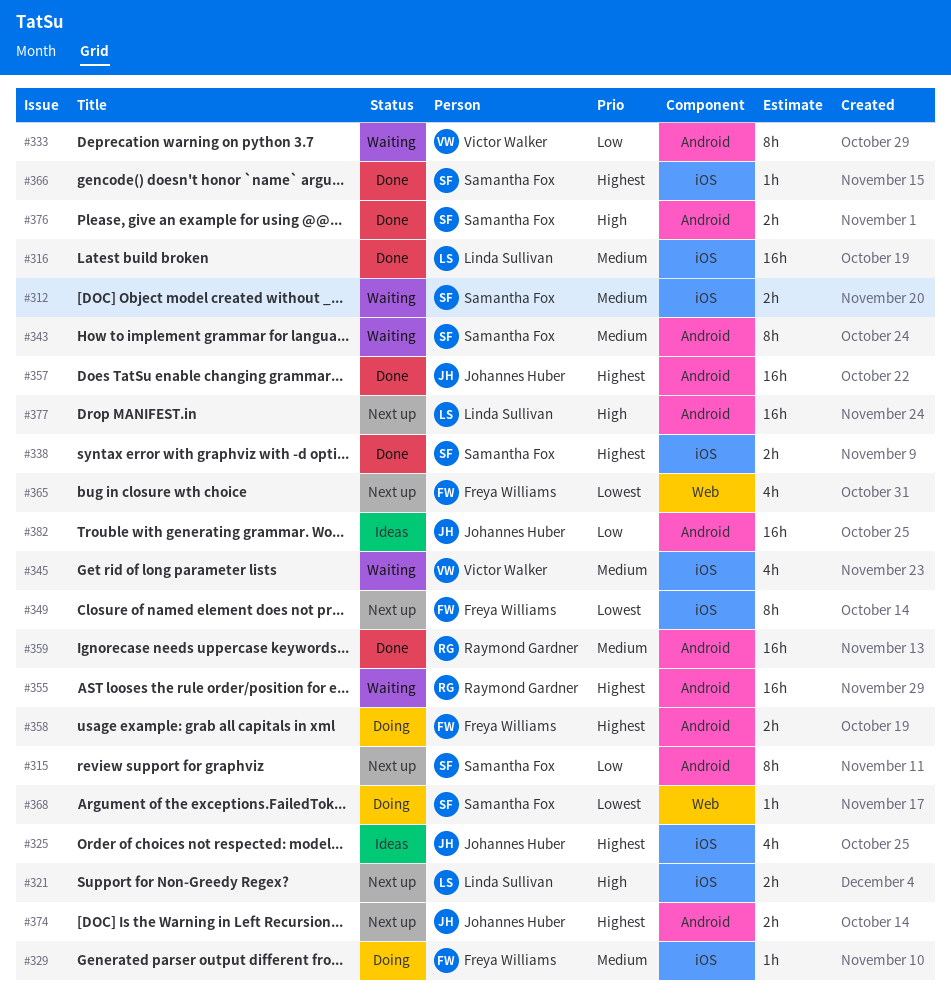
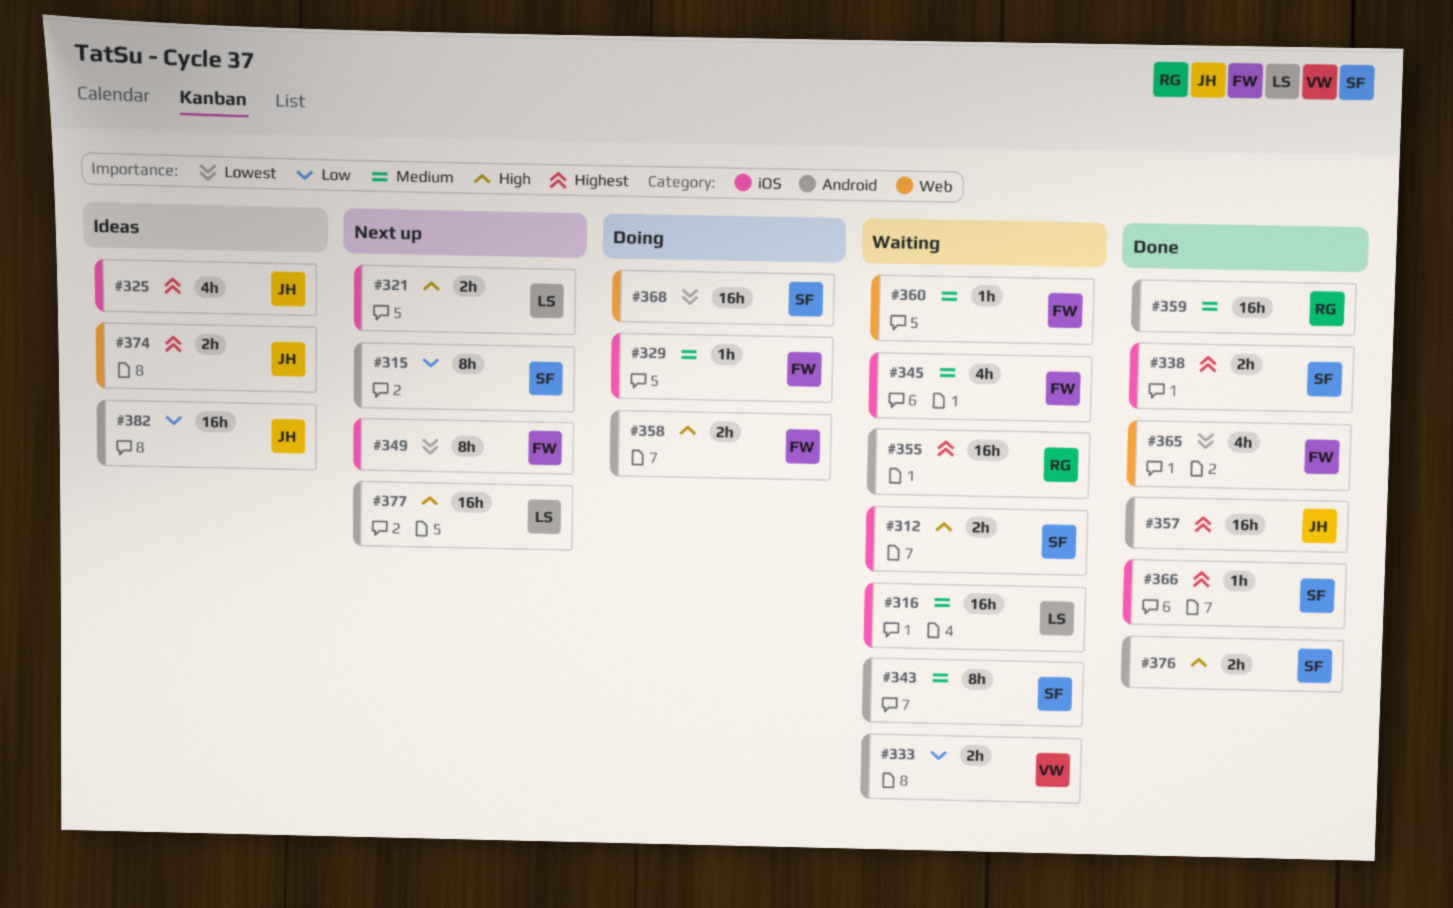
#312, priority: Medium -> High
#316, status: Done -> Waiting
#333, estimate: 8h -> 2h
#345, owner: Victor Walker -> Freya Williams
#358, priority: Highest -> High
#360: none -> present
#365, status: Next up -> Done
#368, estimate: 1h -> 16h
#374, status: Next up -> Ideas
#374, label: Android -> Web

